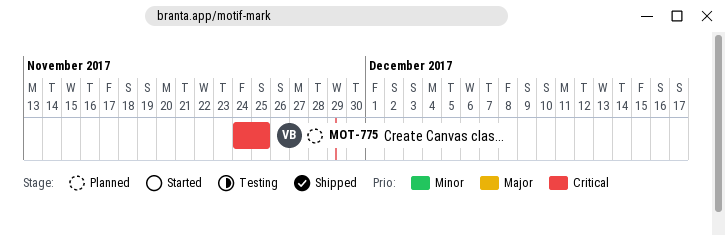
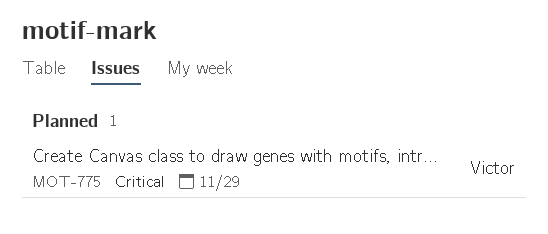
MOT-775, due: Nov 25 -> Nov 29

